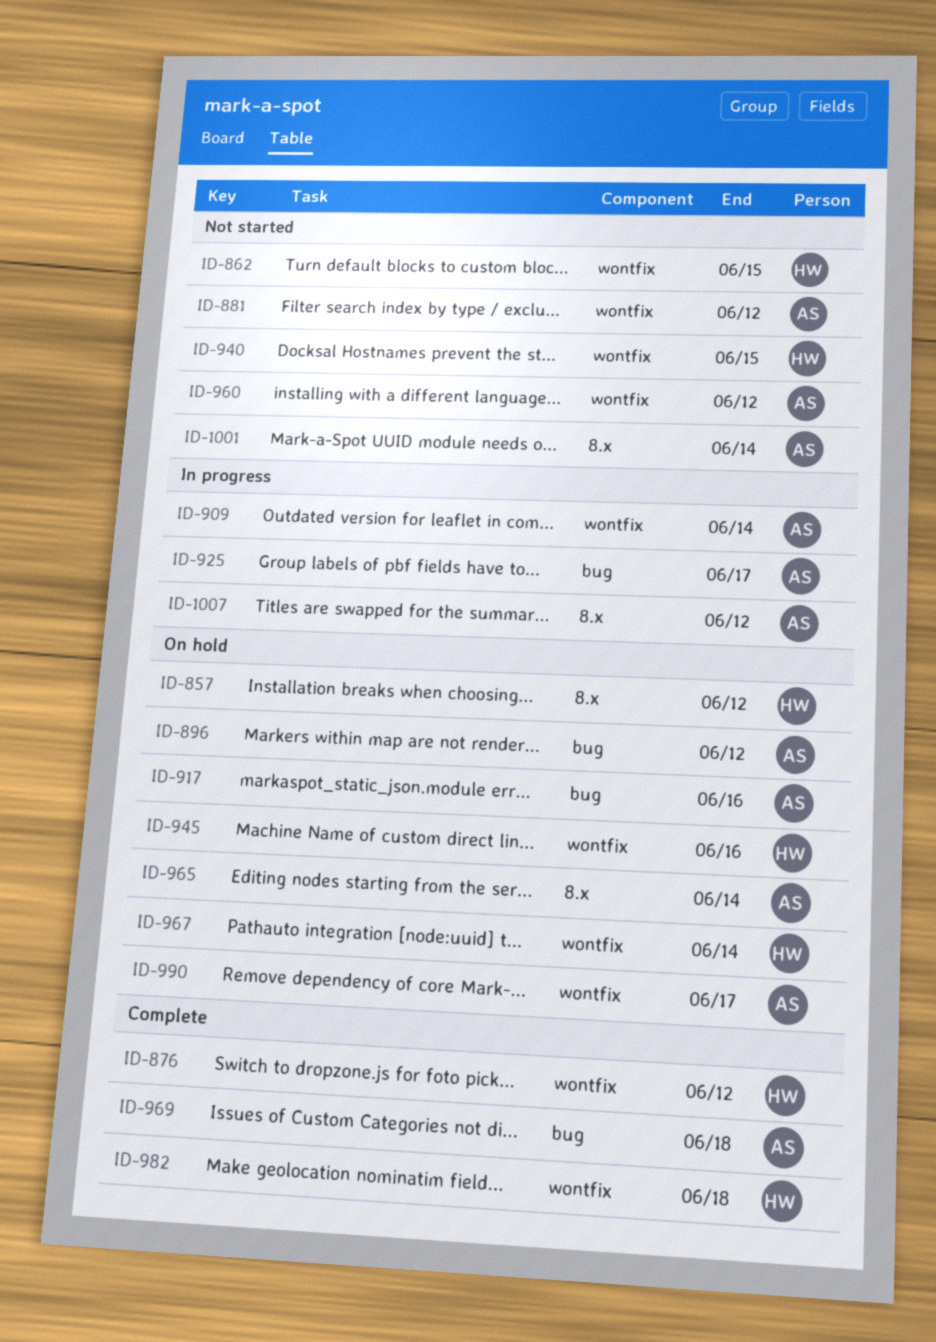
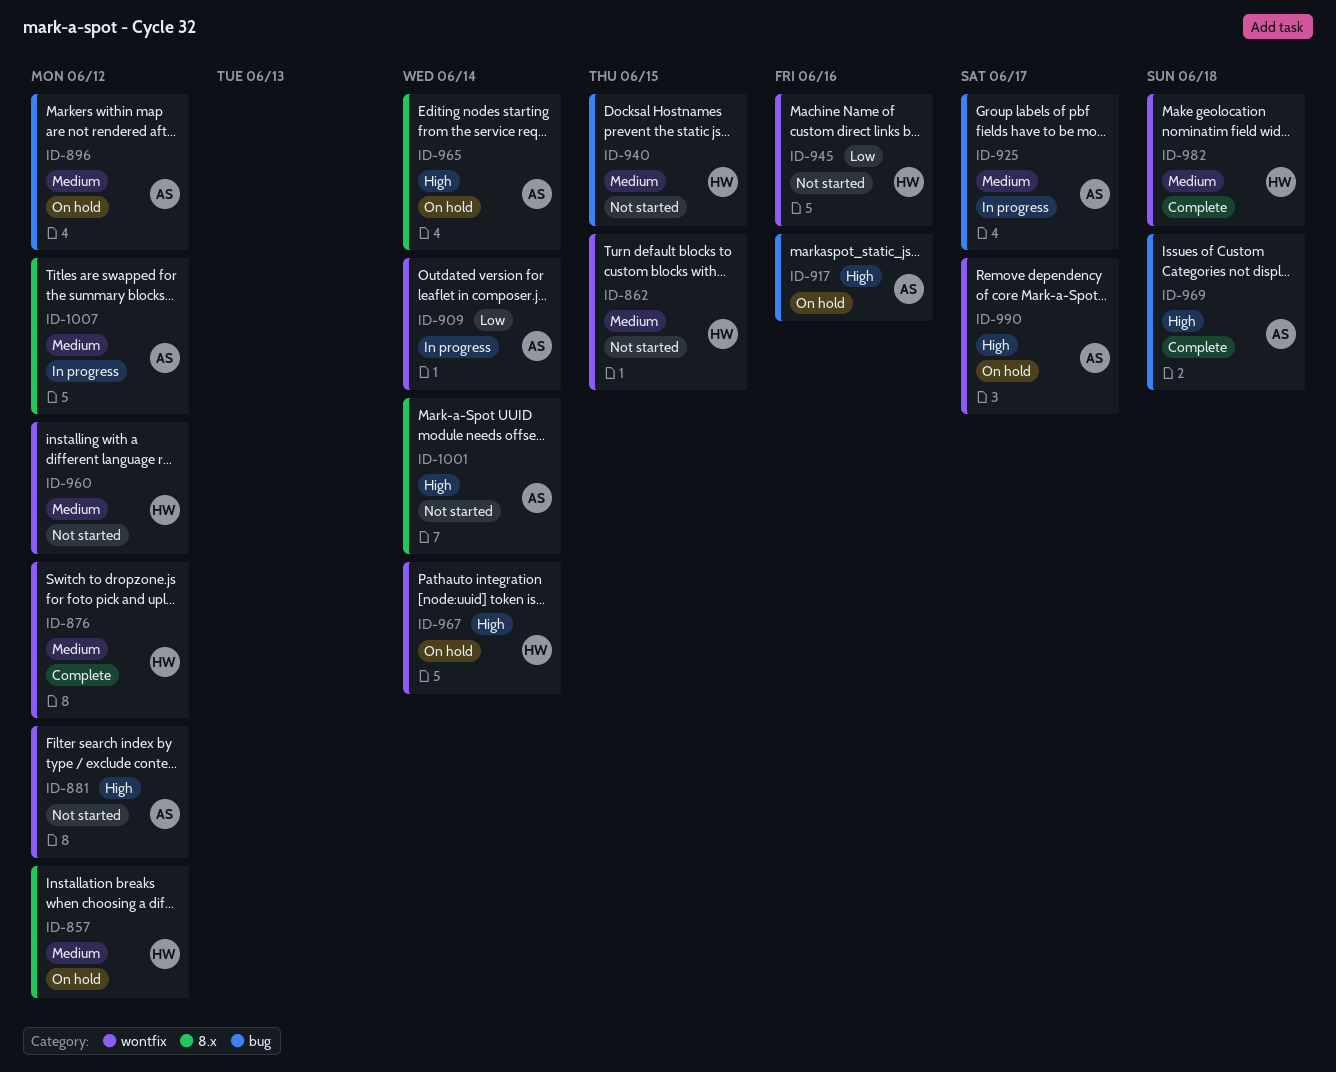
ID-940, label: wontfix -> bug
ID-945, status: On hold -> Not started
ID-960, owner: AS -> HW

